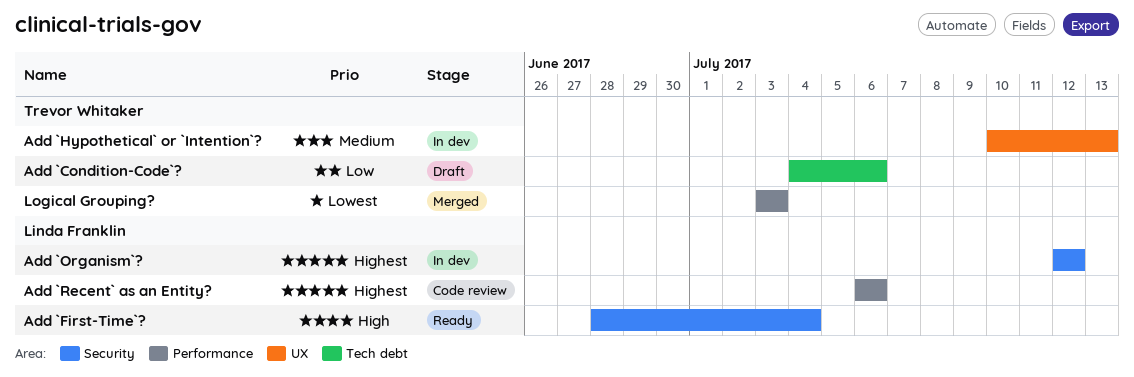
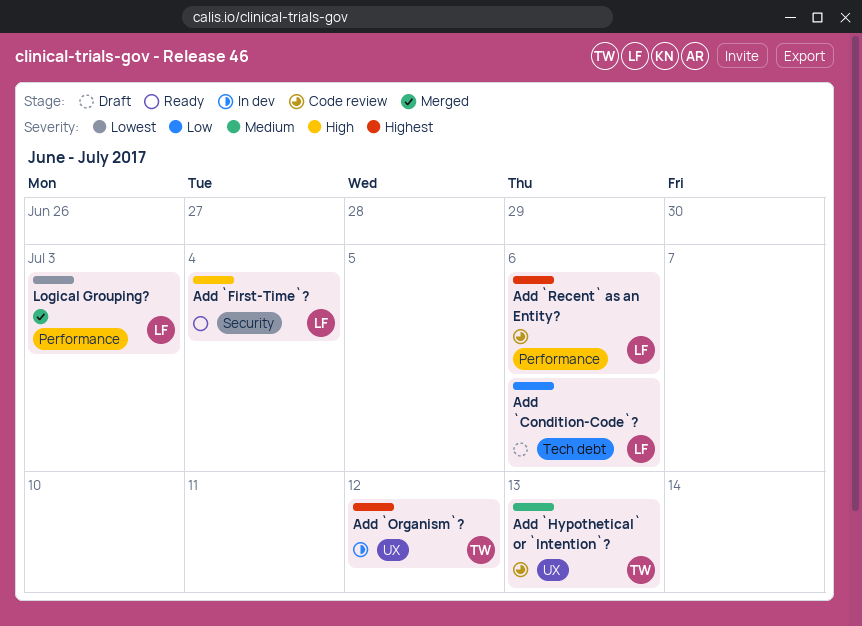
Add `Condition-Code`?, owner: Trevor Whitaker -> Linda Franklin
Add `Hypothetical` or `Intention`?, status: In dev -> Code review
Add `Organism`?, owner: Linda Franklin -> Trevor Whitaker
Add `Organism`?, label: Security -> UX
Logical Grouping?, owner: Trevor Whitaker -> Linda Franklin

